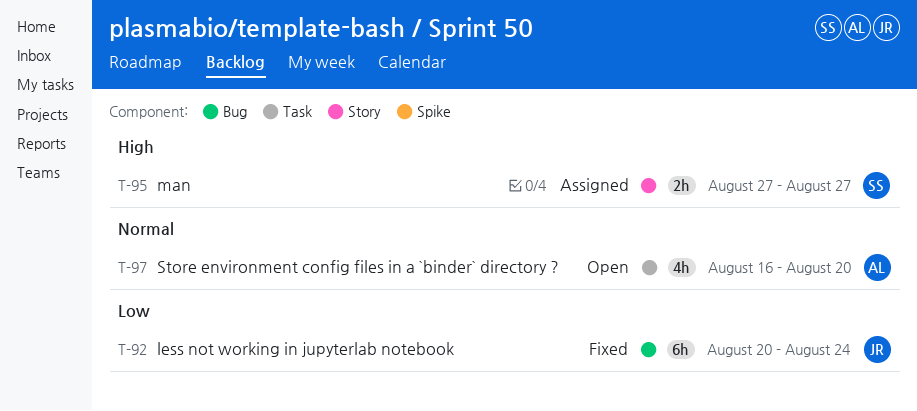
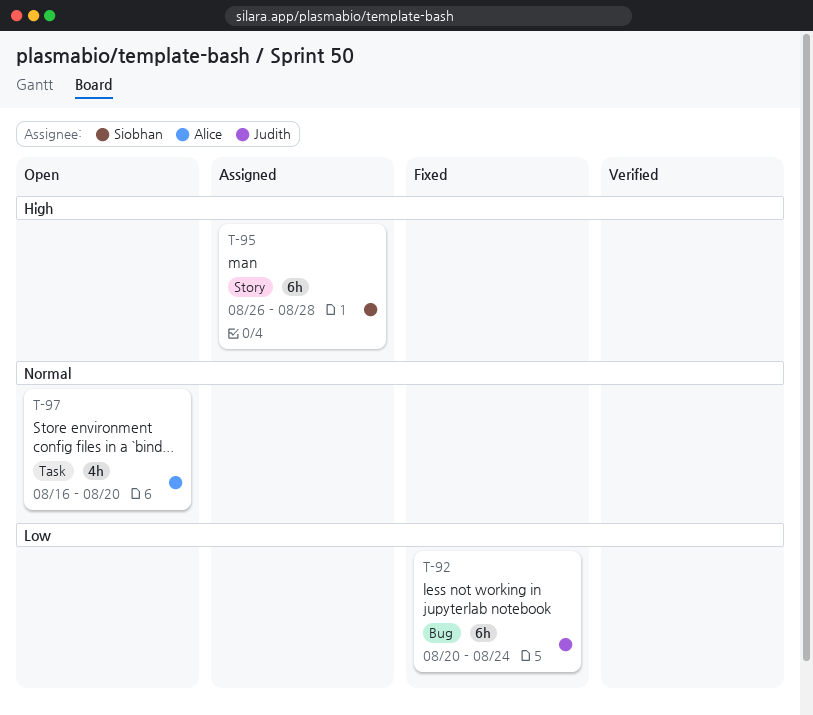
T-95, estimate: 2h -> 6h
T-95, start: Aug 27 -> Aug 26
T-95, due: Aug 27 -> Aug 28

